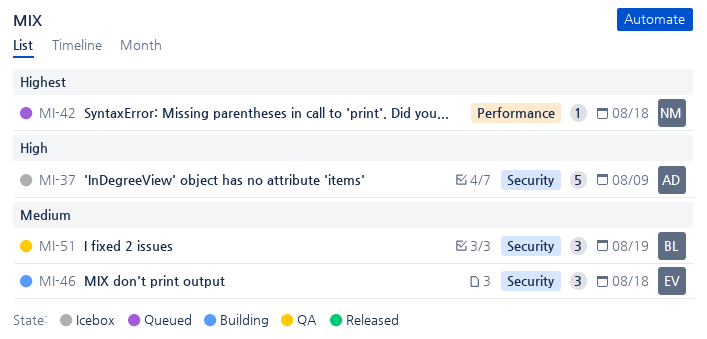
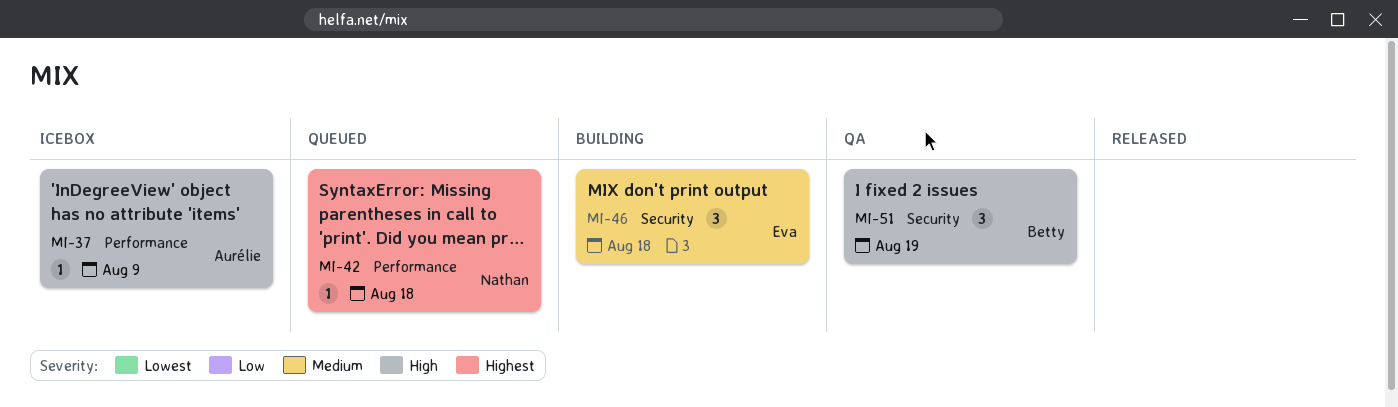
MI-37, label: Security -> Performance
MI-37, estimate: 5 -> 1
MI-51, priority: Medium -> High

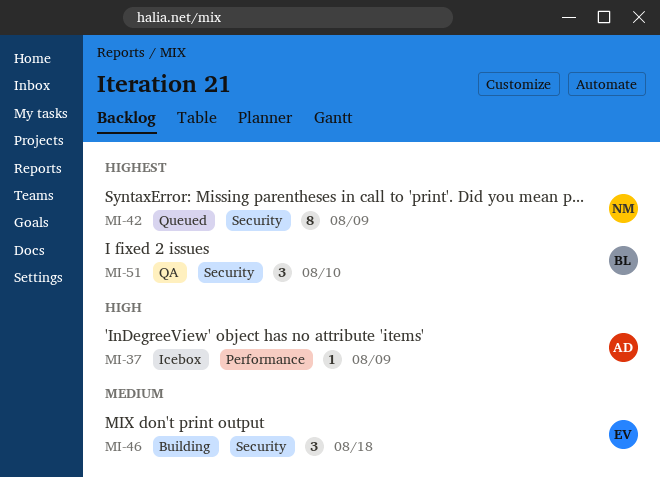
MI-42, label: Performance -> Security
MI-42, estimate: 1 -> 8
MI-42, due: Aug 18 -> Aug 9
MI-51, priority: High -> Highest
MI-51, due: Aug 19 -> Aug 10

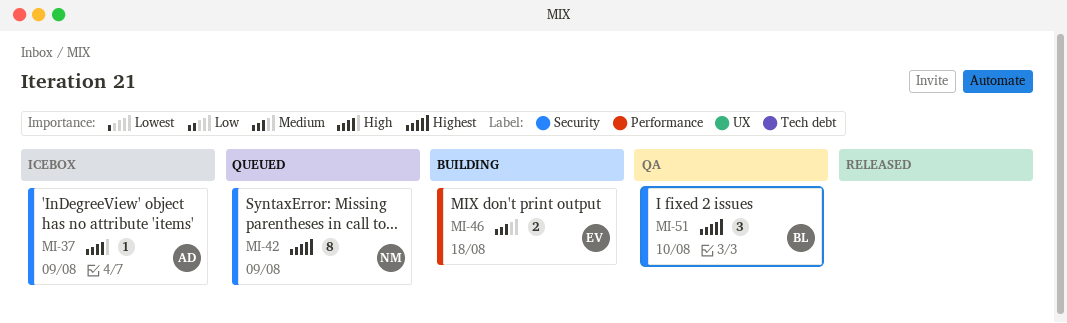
MI-37, label: Performance -> Security
MI-46, label: Security -> Performance
MI-46, estimate: 3 -> 2

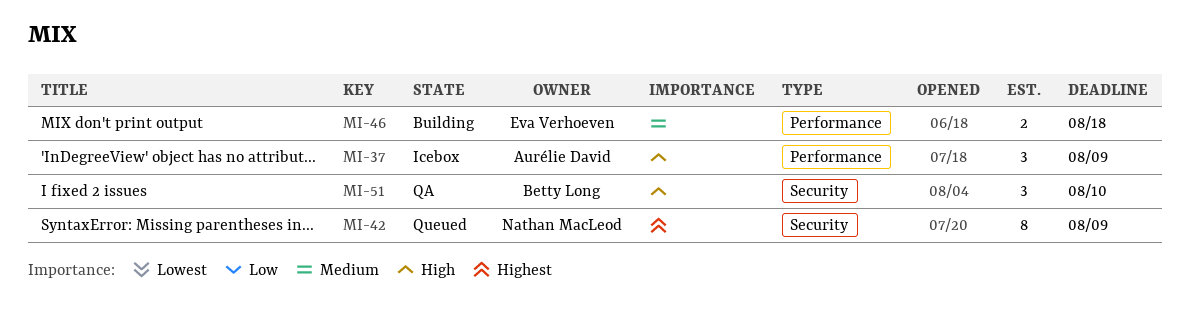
MI-37, label: Security -> Performance
MI-37, estimate: 1 -> 3
MI-51, priority: Highest -> High

